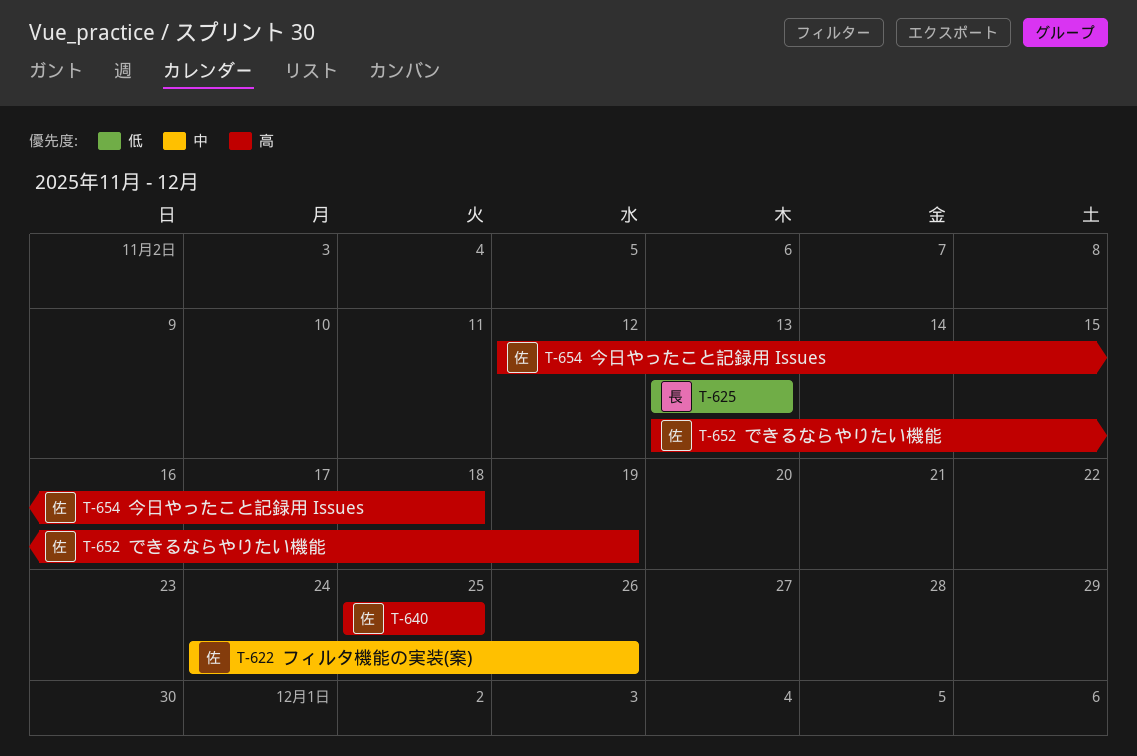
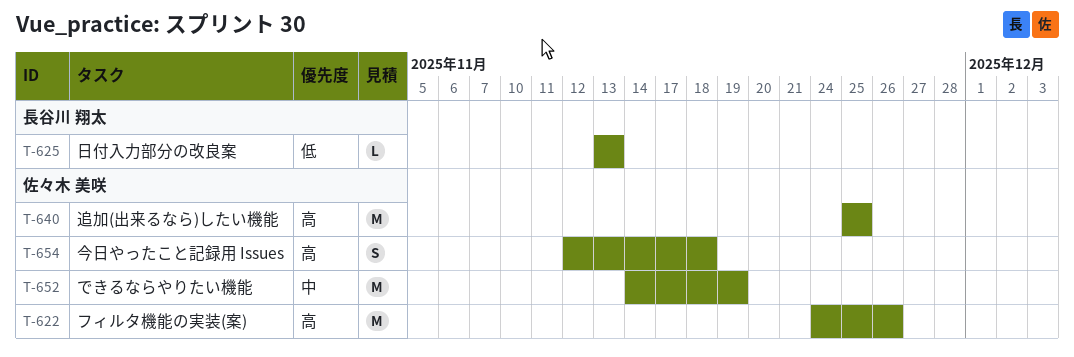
T-622, priority: 中 -> 高
T-652, priority: 高 -> 中
T-652, start: Nov 13 -> Nov 14

